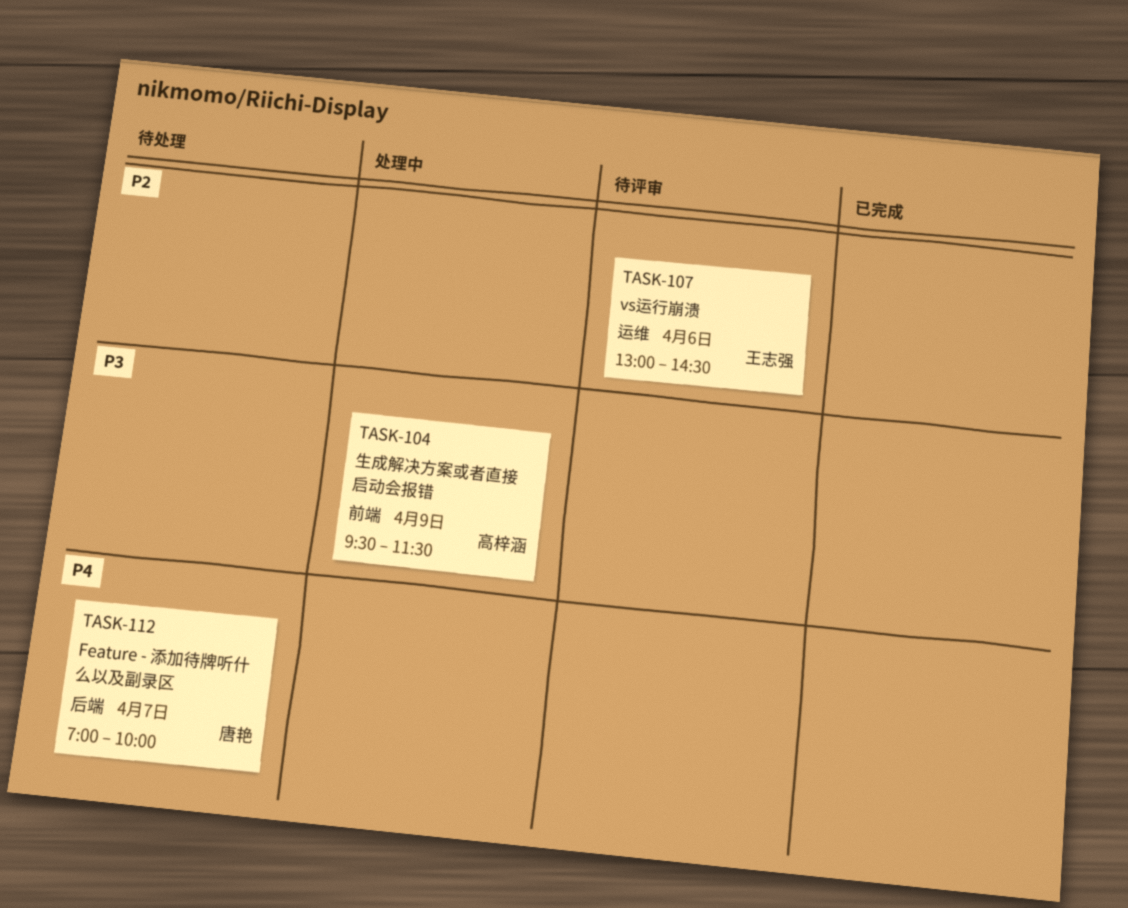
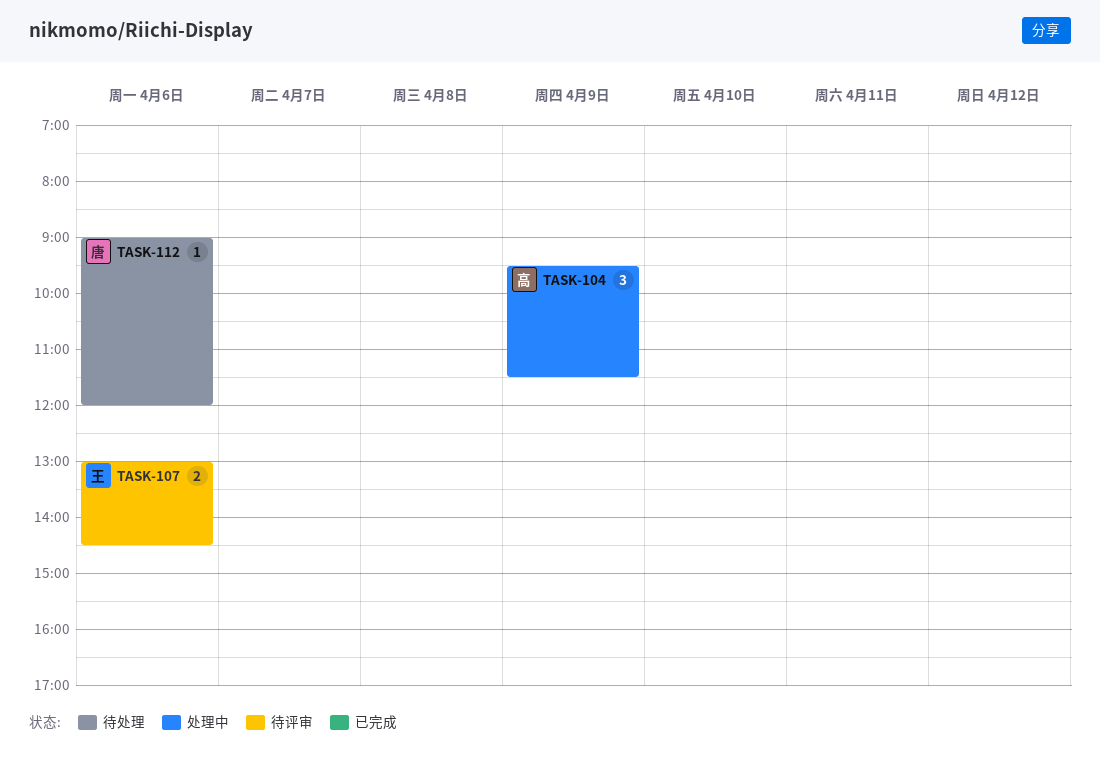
TASK-112, day: Apr 7 -> Apr 6
TASK-112, begins: 07:00 -> 09:00
TASK-112, ends: 10:00 -> 12:00

